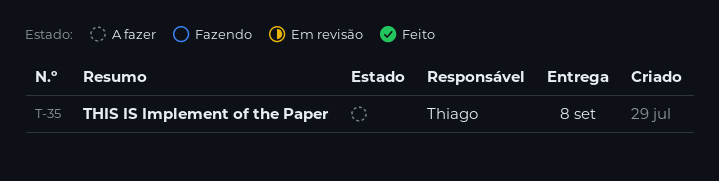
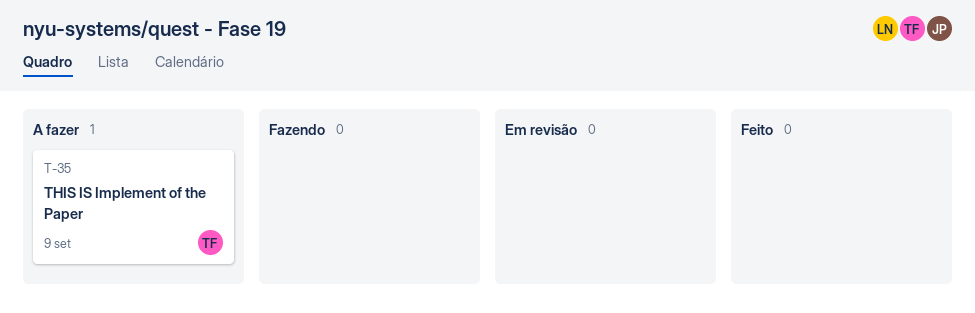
T-35, due: Sep 8 -> Sep 9

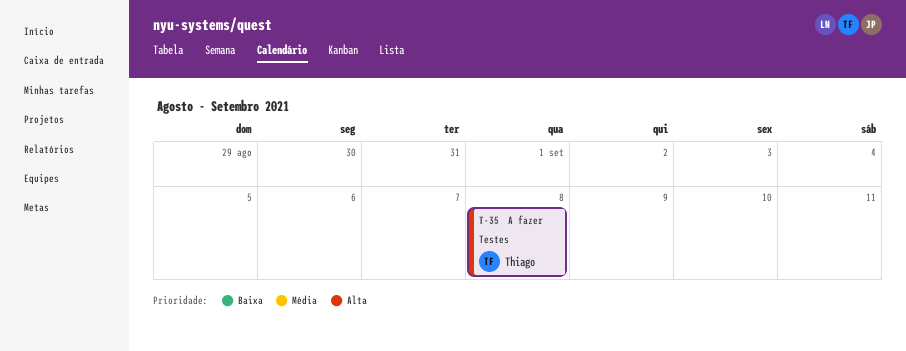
T-35, due: Sep 9 -> Sep 8

